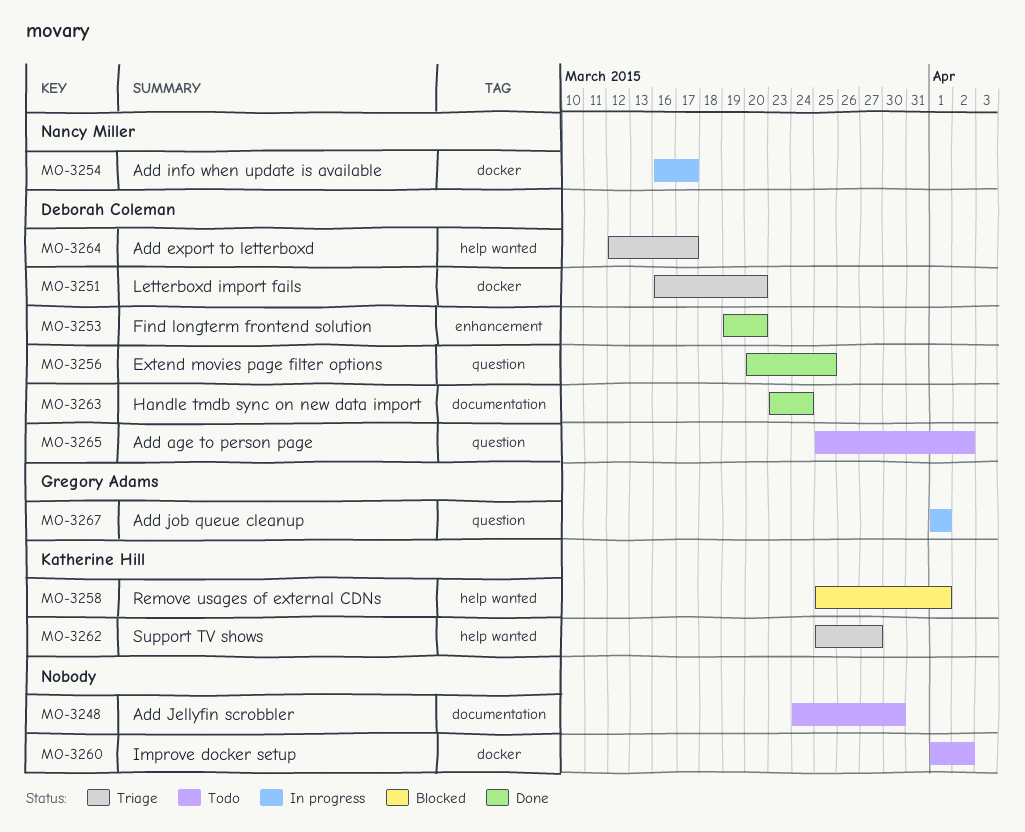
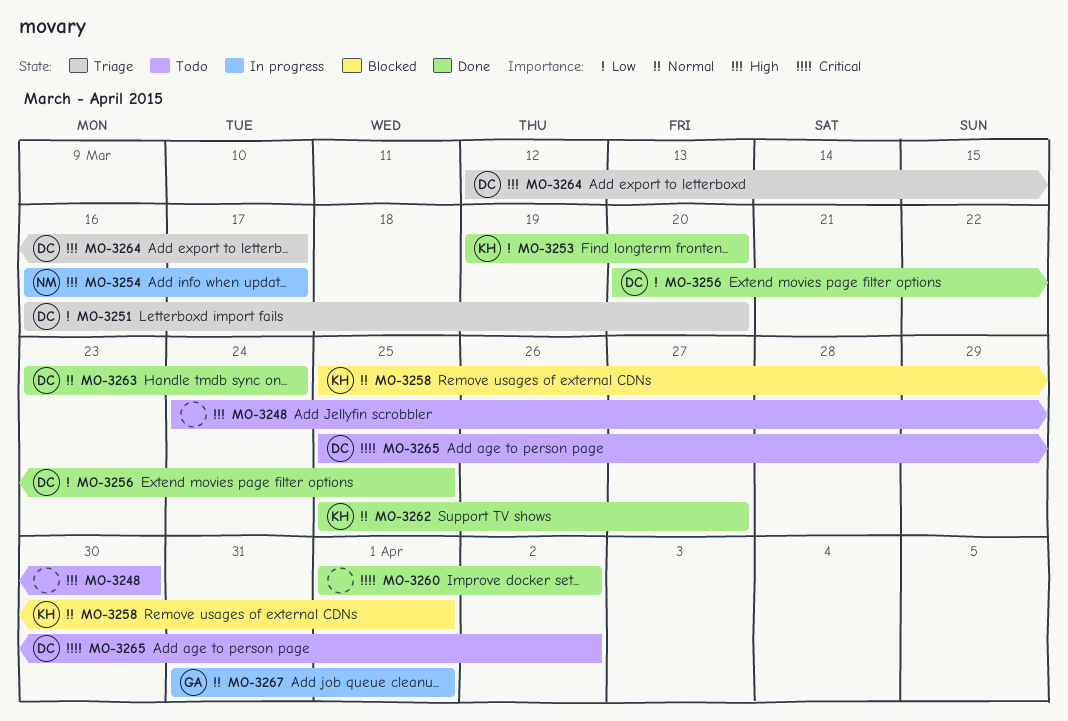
MO-3253, owner: Deborah Coleman -> Katherine Hill
MO-3260, status: Todo -> Done
MO-3262, status: Triage -> Done
MO-3267, start: Apr 1 -> Mar 31

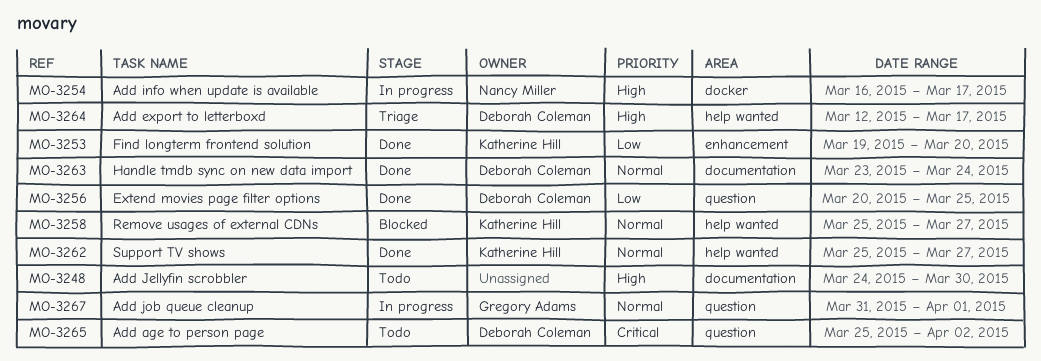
MO-3251: present -> none
MO-3258, due: Apr 1 -> Mar 27
MO-3260: present -> none

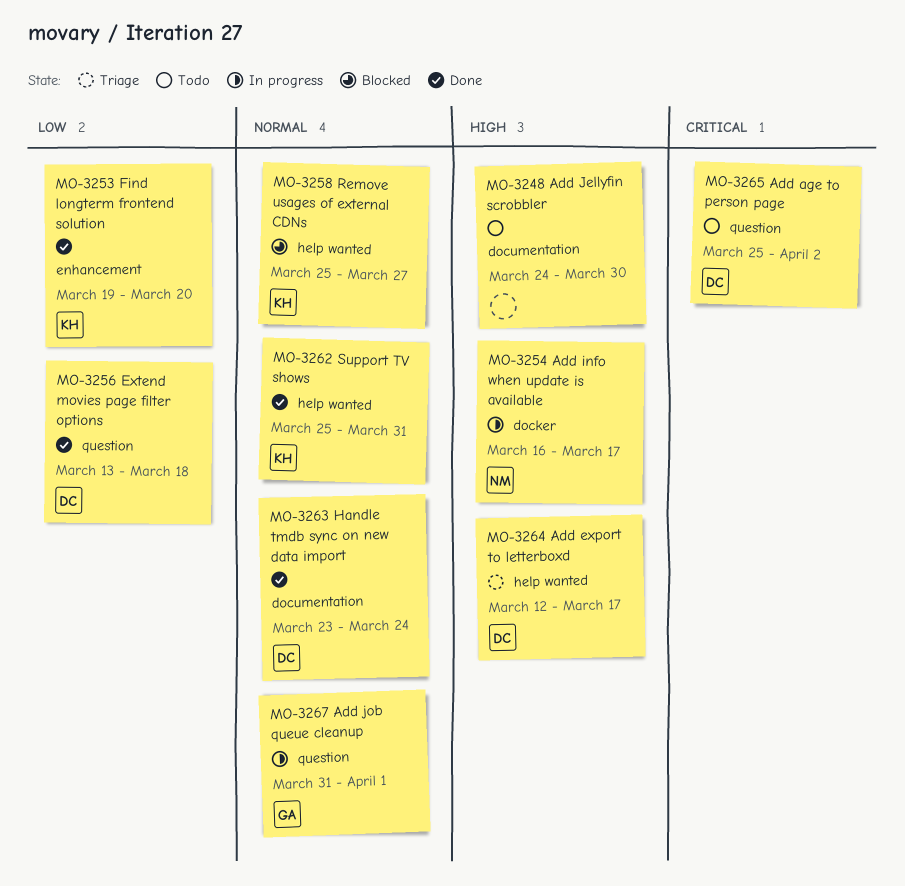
MO-3256, start: Mar 20 -> Mar 13
MO-3256, due: Mar 25 -> Mar 18
MO-3262, due: Mar 27 -> Mar 31

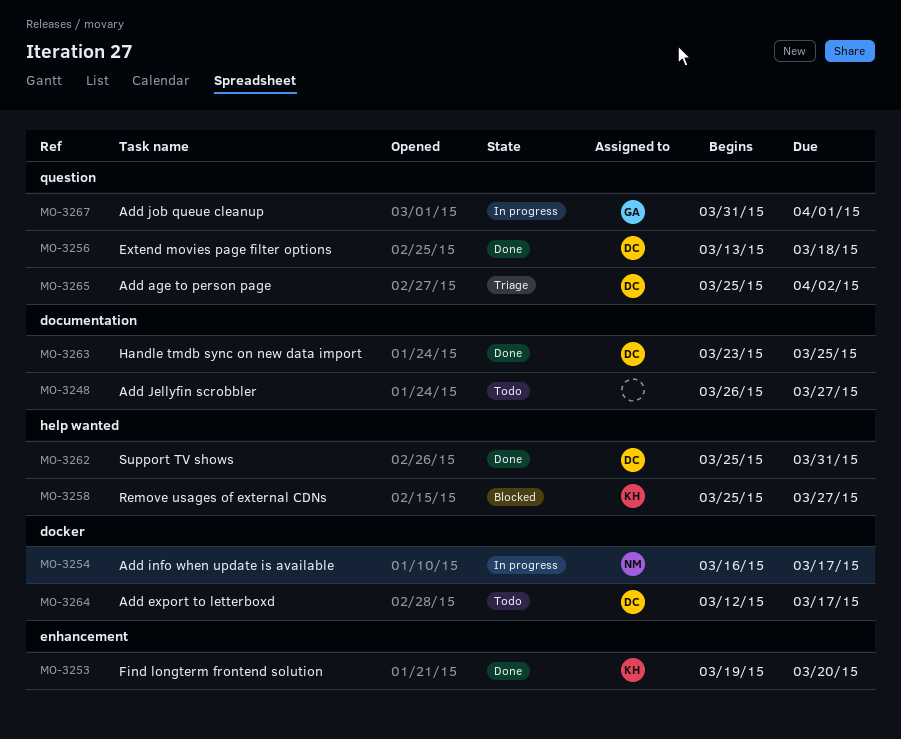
MO-3248, start: Mar 24 -> Mar 26
MO-3248, due: Mar 30 -> Mar 27
MO-3262, owner: KH -> DC
MO-3263, due: Mar 24 -> Mar 25
MO-3264, status: Triage -> Todo
MO-3264, label: help wanted -> docker
MO-3265, status: Todo -> Triage

